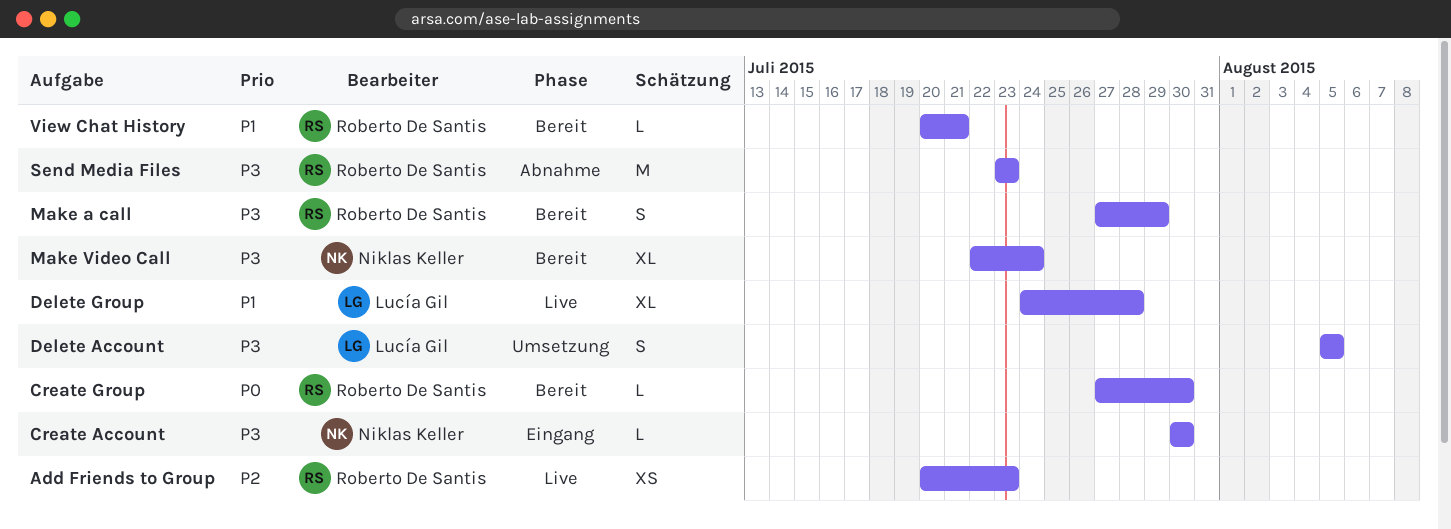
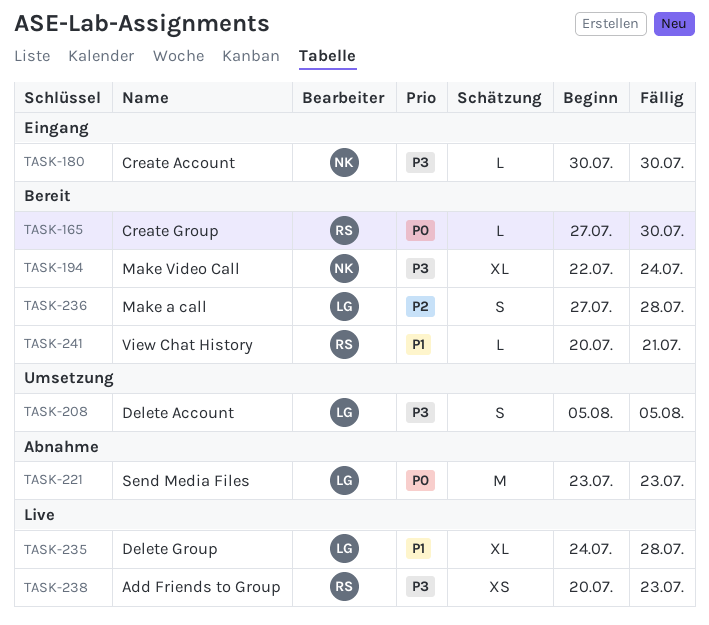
Add Friends to Group, priority: P2 -> P3
Make a call, owner: Roberto De Santis -> Lucía Gil
Make a call, priority: P3 -> P2
Make a call, due: Jul 29 -> Jul 28
Send Media Files, owner: Roberto De Santis -> Lucía Gil
Send Media Files, priority: P3 -> P0

